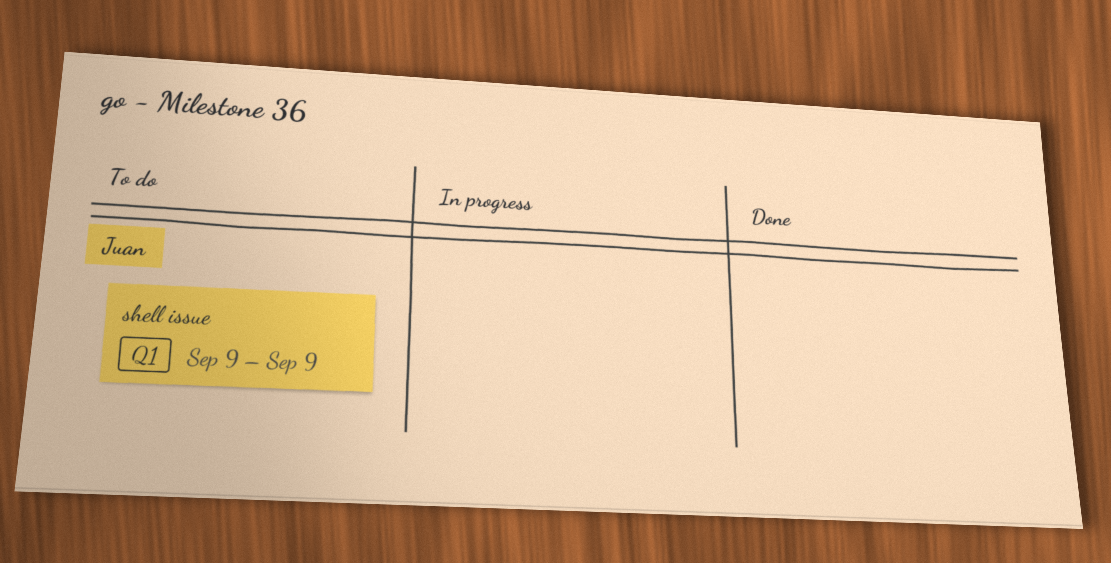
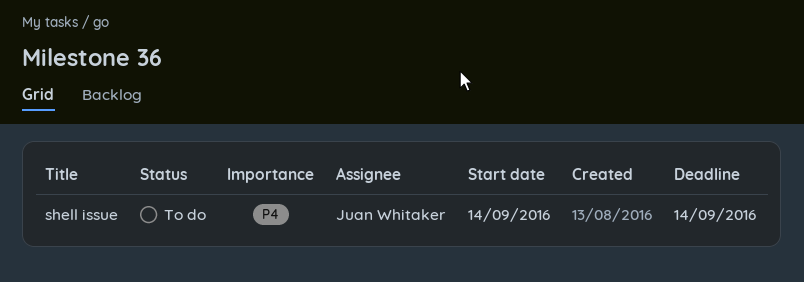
shell issue, start: Sep 9 -> Sep 14
shell issue, due: Sep 9 -> Sep 14

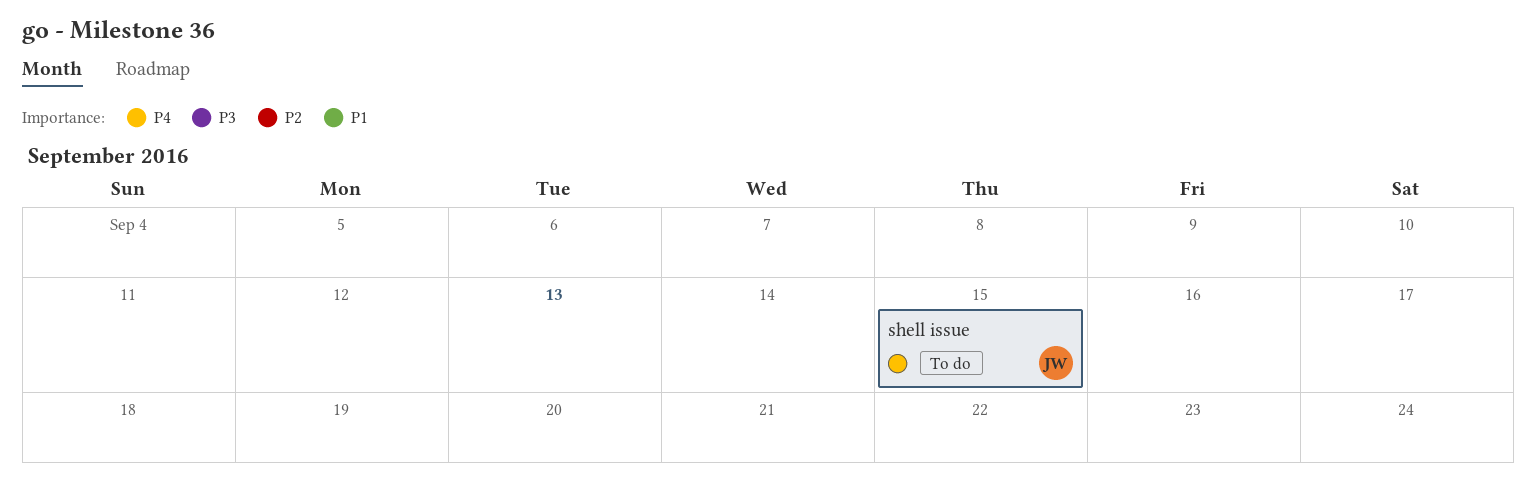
shell issue, due: Sep 14 -> Sep 15

